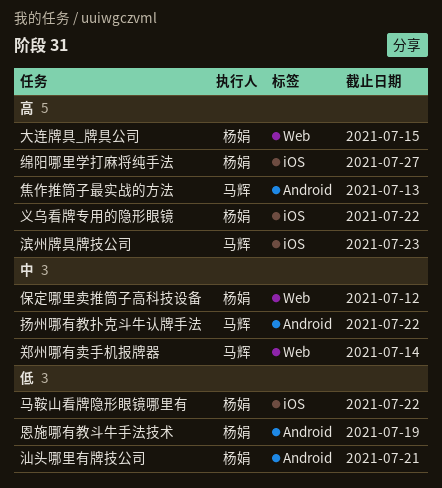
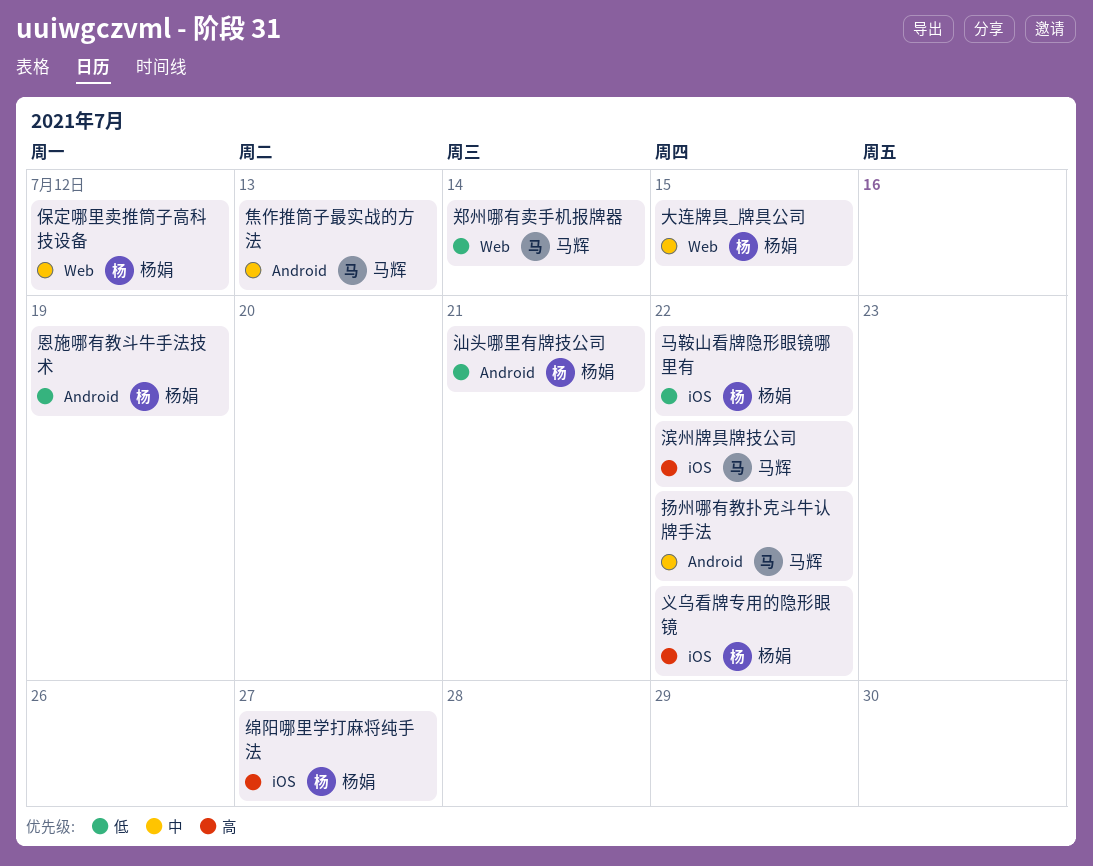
大连牌具_牌具公司, priority: 高 -> 中
滨州牌具牌技公司, due: Jul 23 -> Jul 22
焦作推筒子最实战的方法, priority: 高 -> 中
郑州哪有卖手机报牌器, priority: 中 -> 低

